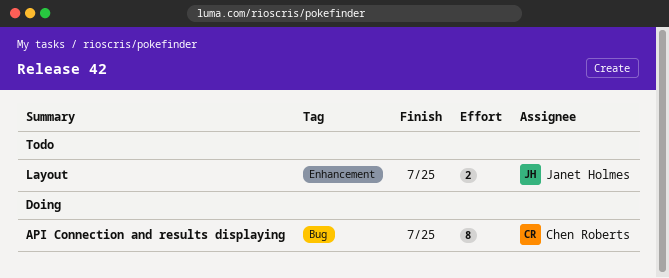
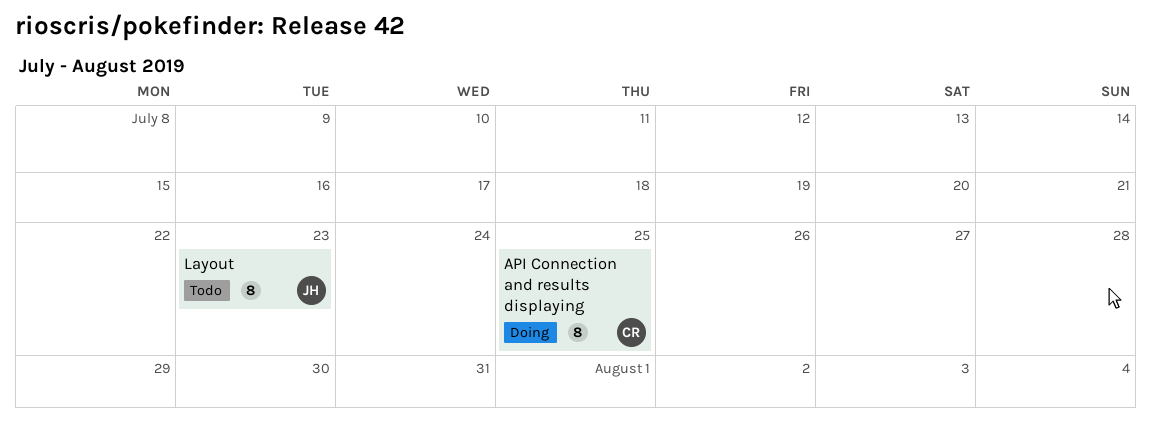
Layout, estimate: 2 -> 8
Layout, due: Jul 25 -> Jul 23

